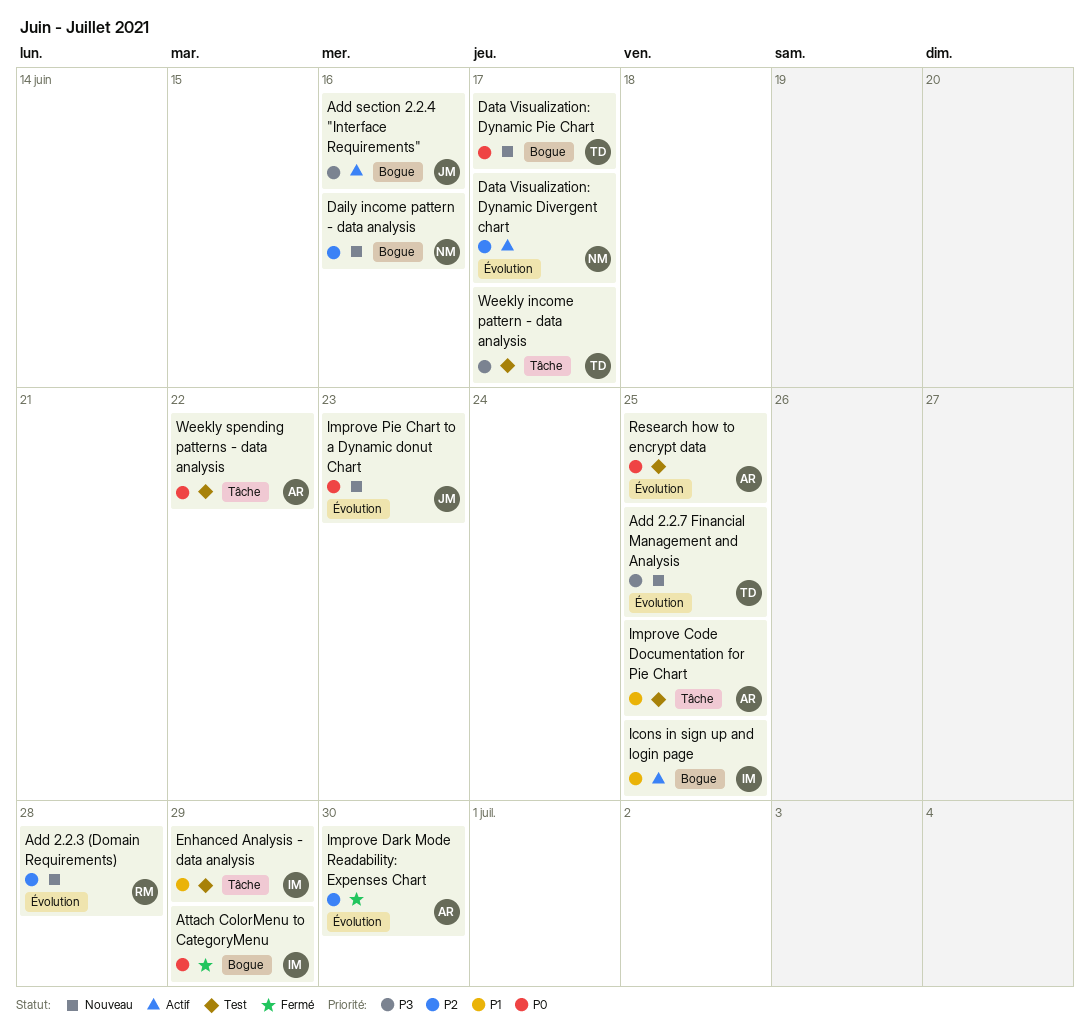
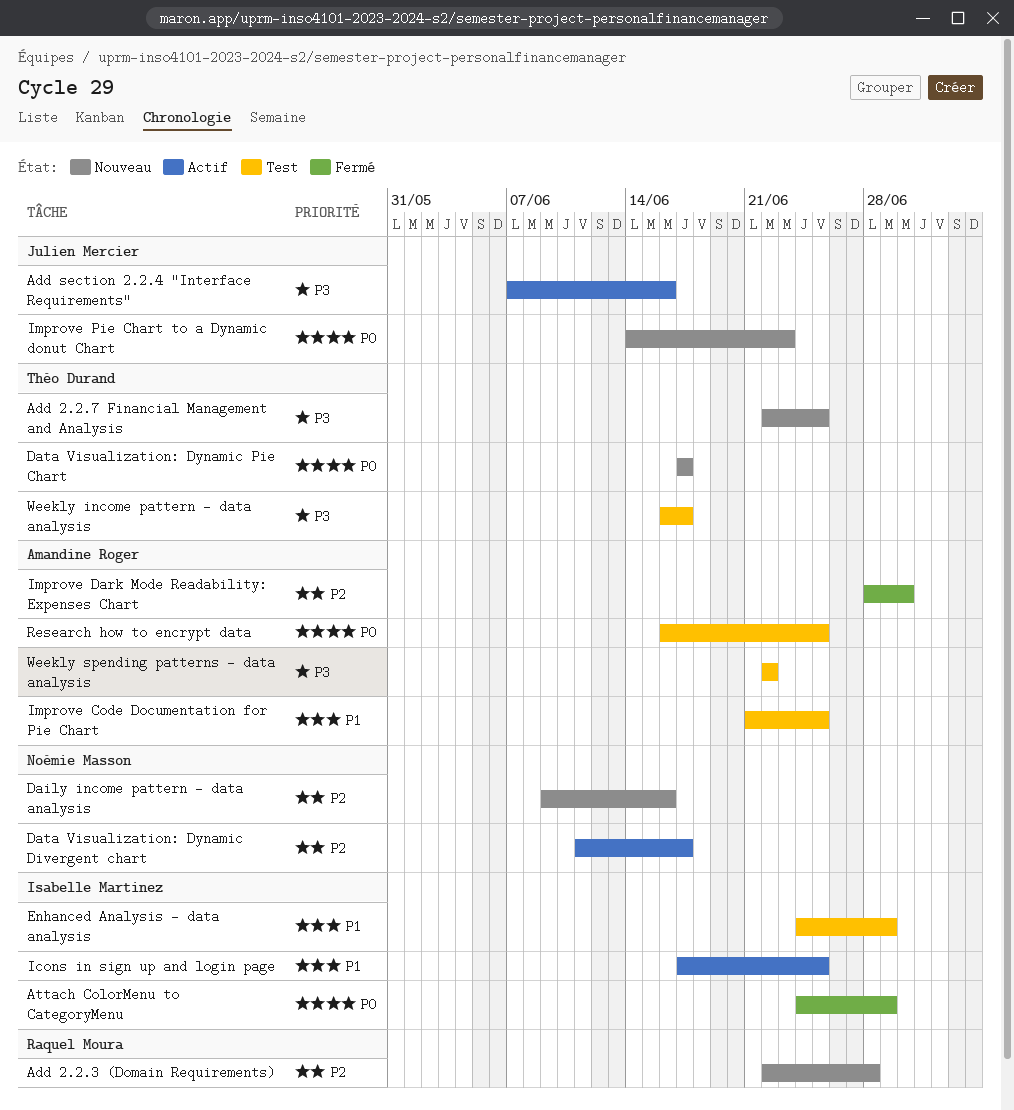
Weekly spending patterns - data analysis, priority: P0 -> P3

